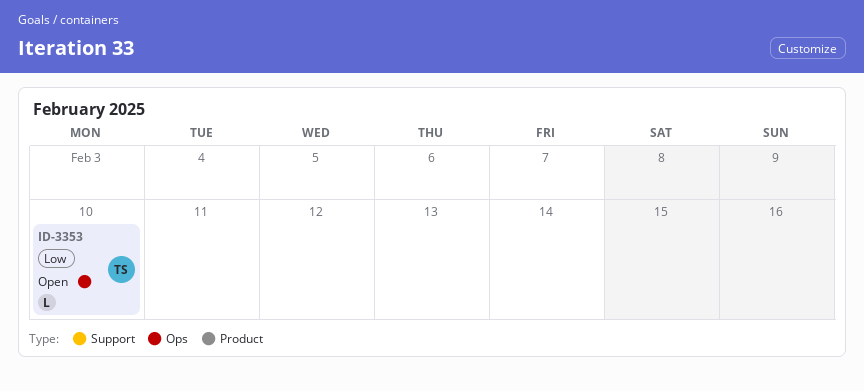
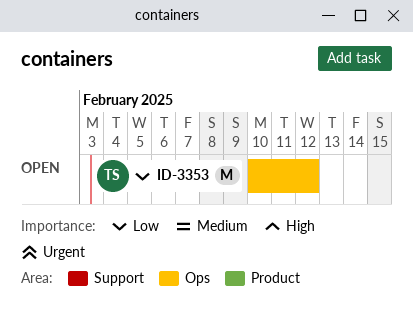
ID-3353, estimate: L -> M
ID-3353, due: Feb 10 -> Feb 12

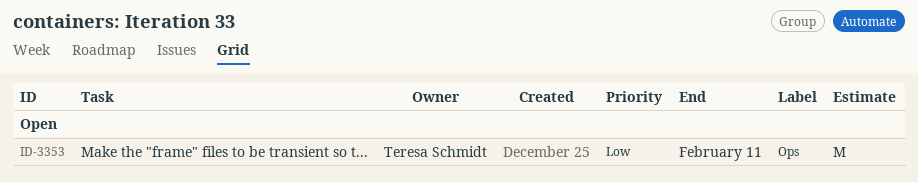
ID-3353, due: Feb 12 -> Feb 11

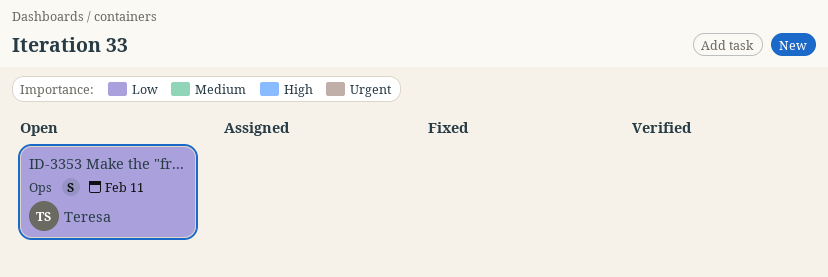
ID-3353, estimate: M -> S

